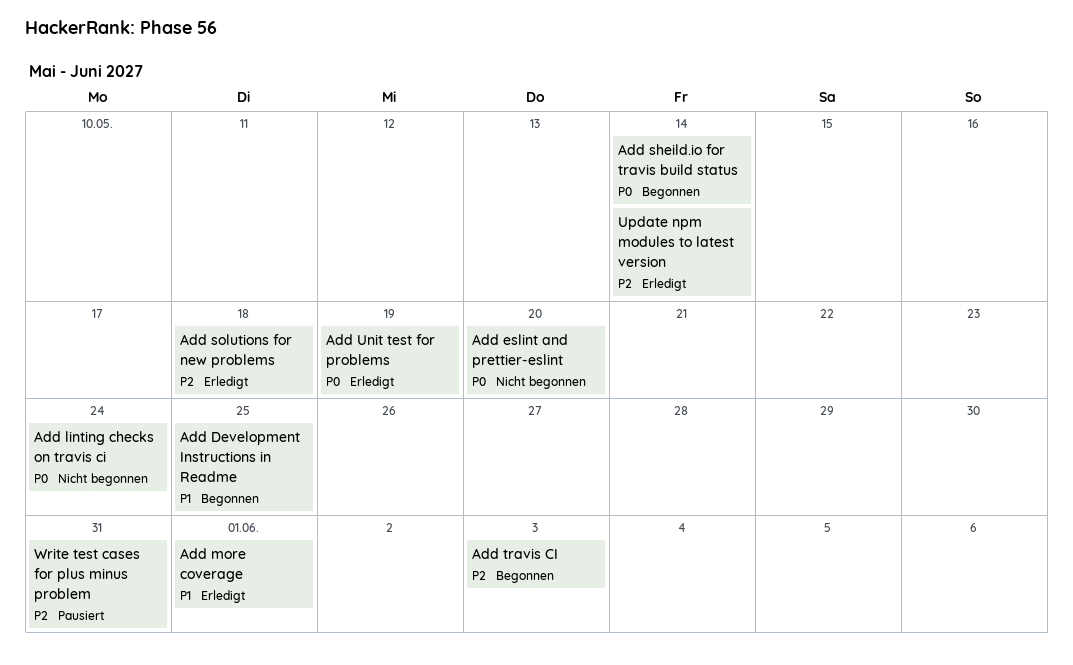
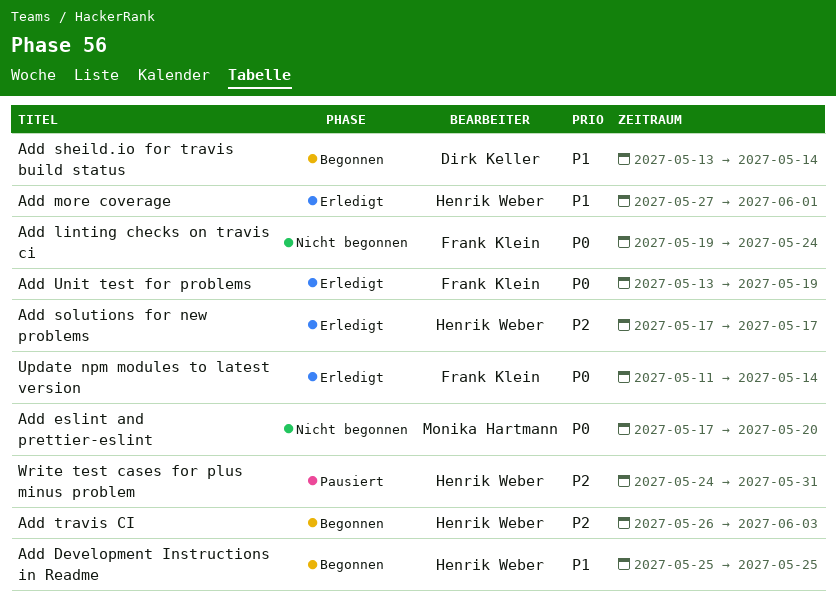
Add sheild.io for travis build status, priority: P0 -> P1
Add solutions for new problems, due: May 18 -> May 17
Update npm modules to latest version, priority: P2 -> P0

